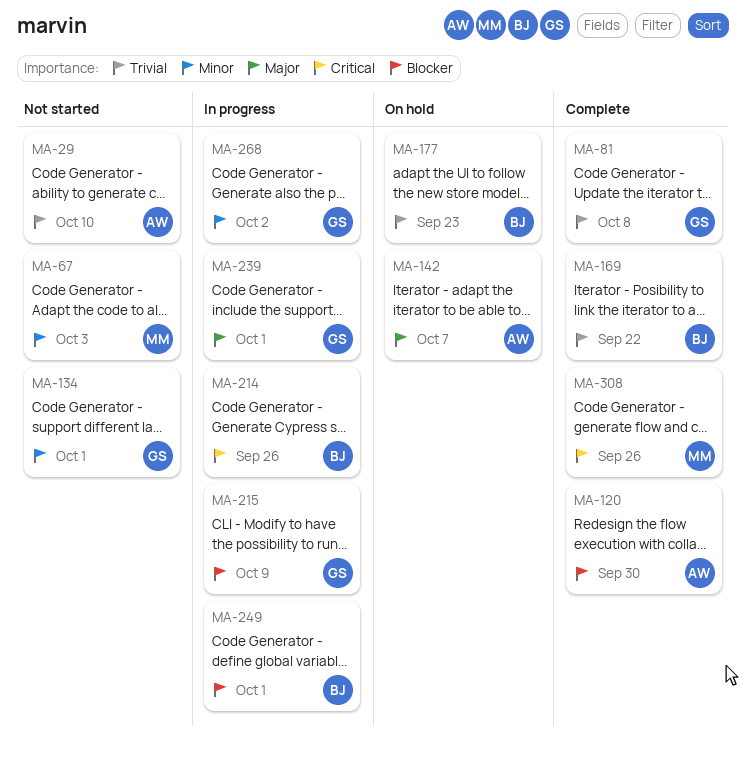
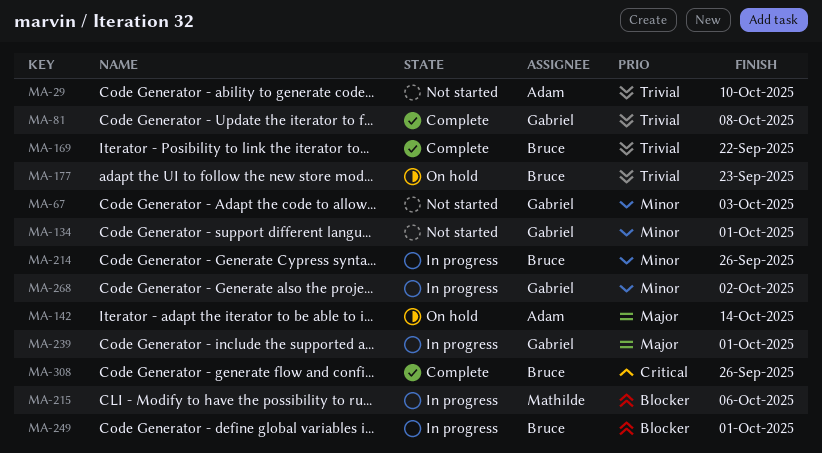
MA-67, owner: Mathilde -> Gabriel
MA-120: present -> none
MA-142, due: Oct 7 -> Oct 14
MA-214, priority: Critical -> Minor
MA-215, owner: Gabriel -> Mathilde
MA-215, due: Oct 9 -> Oct 6
MA-308, owner: Mathilde -> Bruce

